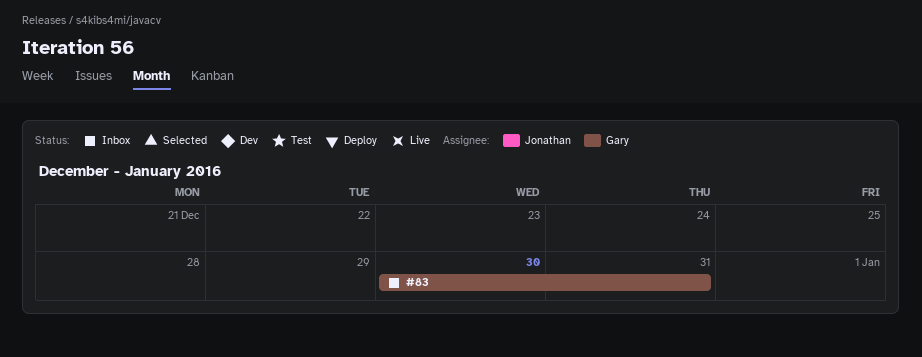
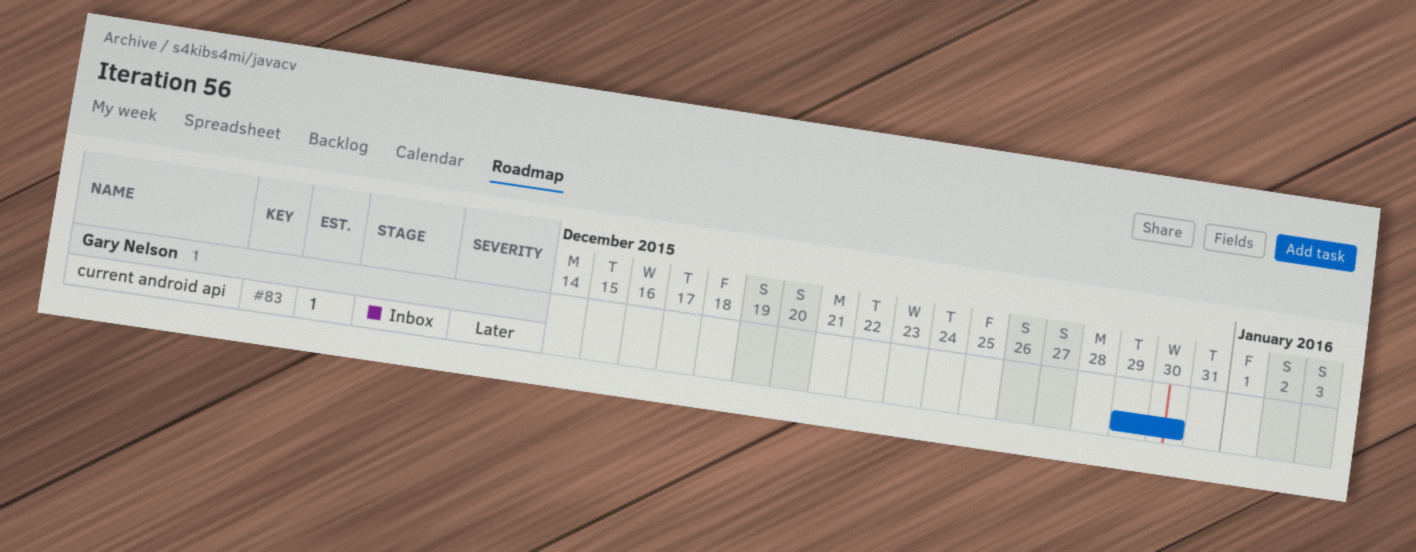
#83, start: Dec 30 -> Dec 29
#83, due: Dec 31 -> Dec 30

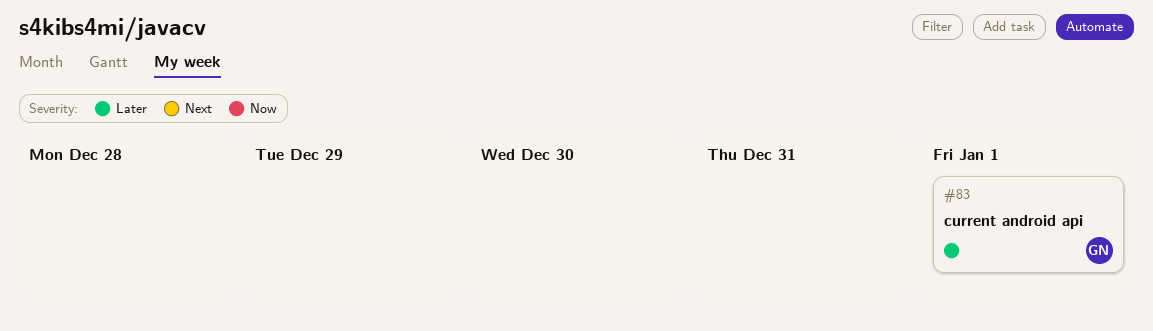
#83, due: Dec 30 -> Jan 1

